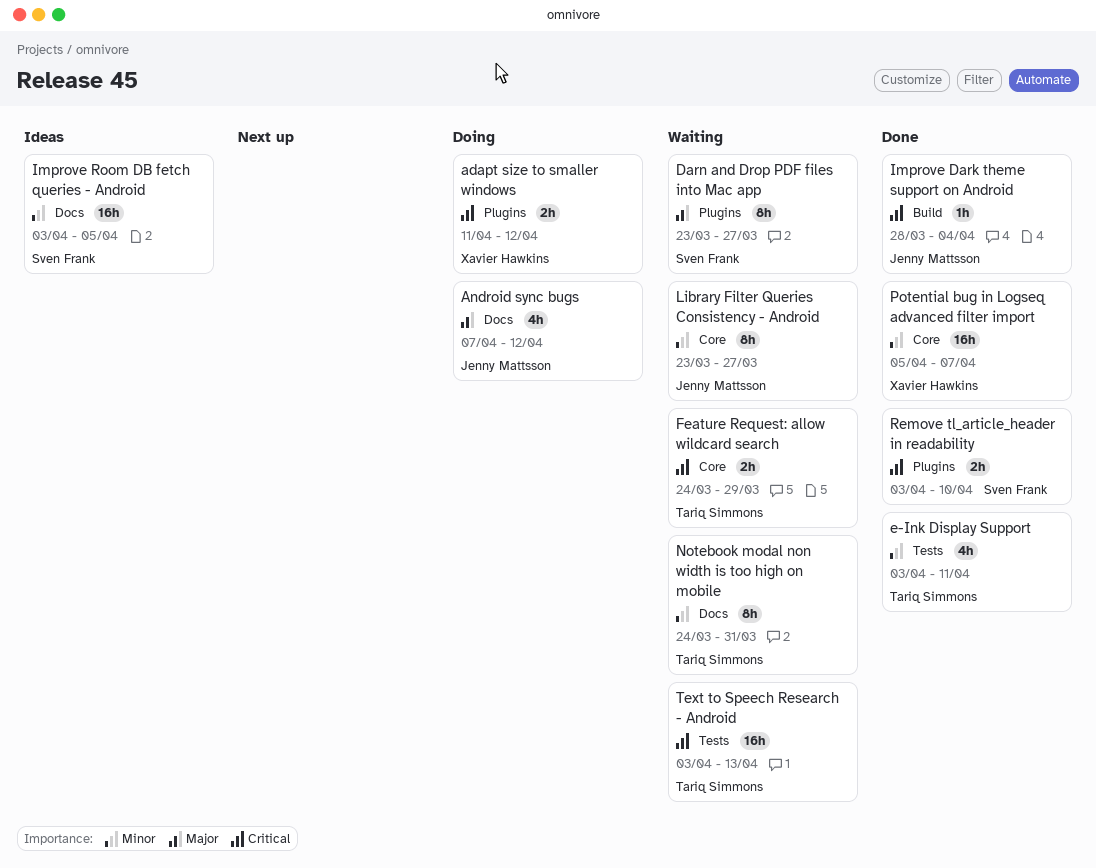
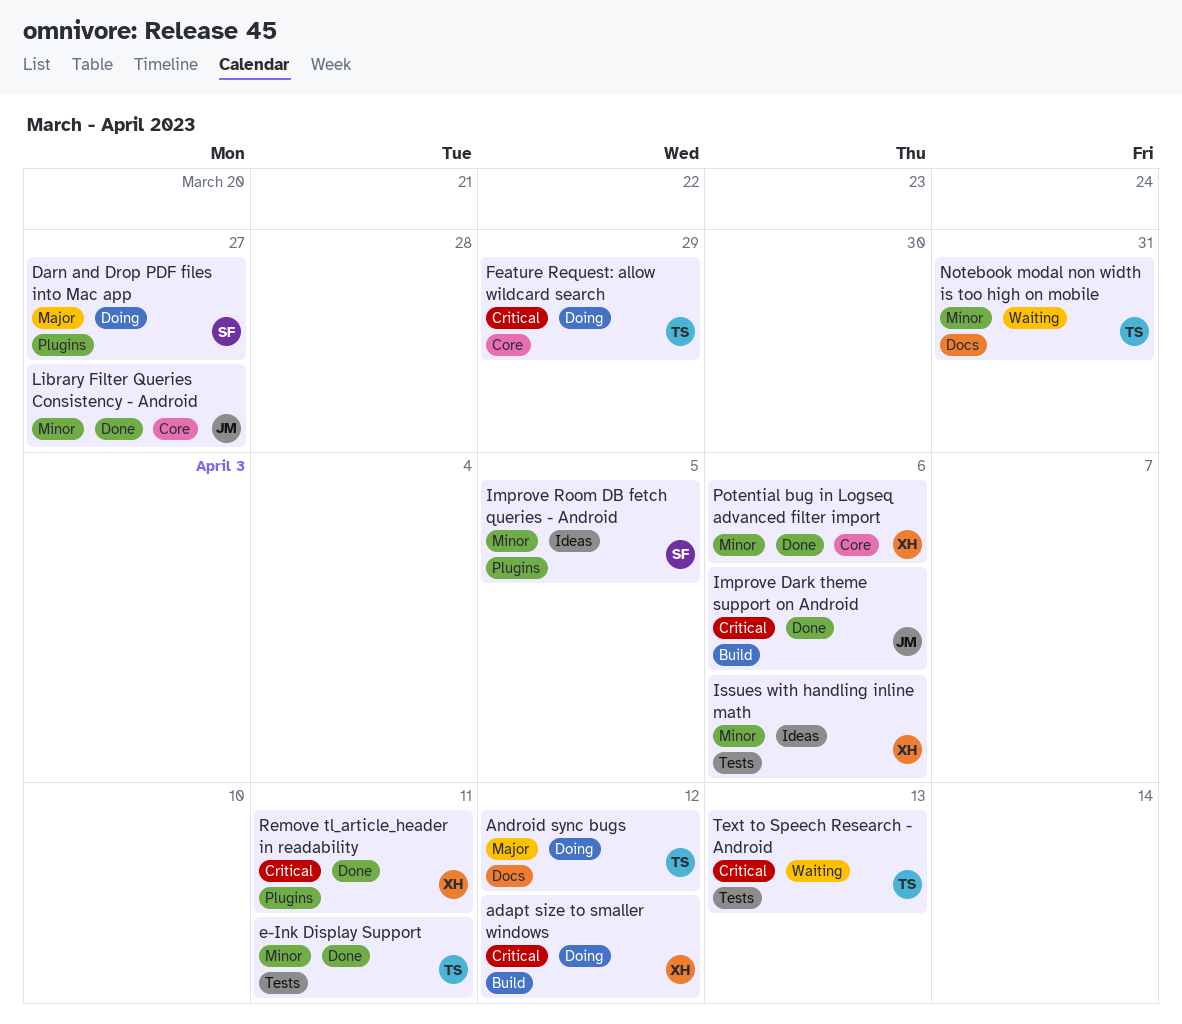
adapt size to smaller windows, label: Plugins -> Build
Android sync bugs, owner: Jenny Mattsson -> Tariq Simmons
Darn and Drop PDF files into Mac app, status: Waiting -> Doing
Feature Request: allow wildcard search, status: Waiting -> Doing
Improve Dark theme support on Android, due: Apr 4 -> Apr 6
Improve Room DB fetch queries - Android, label: Docs -> Plugins
Issues with handling inline math: none -> present
Library Filter Queries Consistency - Android, status: Waiting -> Done
Potential bug in Logseq advanced filter import, due: Apr 7 -> Apr 6
Remove tl_article_header in readability, owner: Sven Frank -> Xavier Hawkins
Remove tl_article_header in readability, due: Apr 10 -> Apr 11

